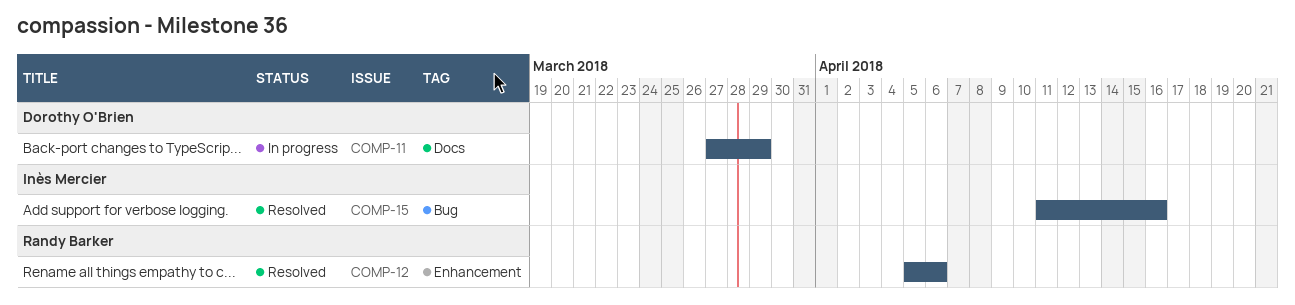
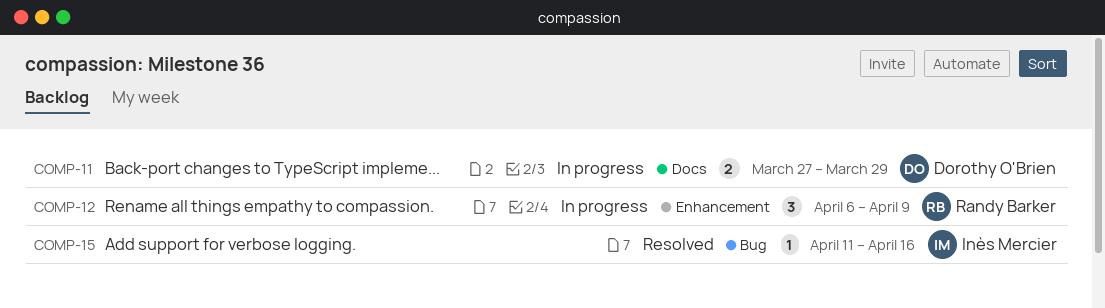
COMP-12, status: Resolved -> In progress
COMP-12, start: Apr 5 -> Apr 6
COMP-12, due: Apr 6 -> Apr 9

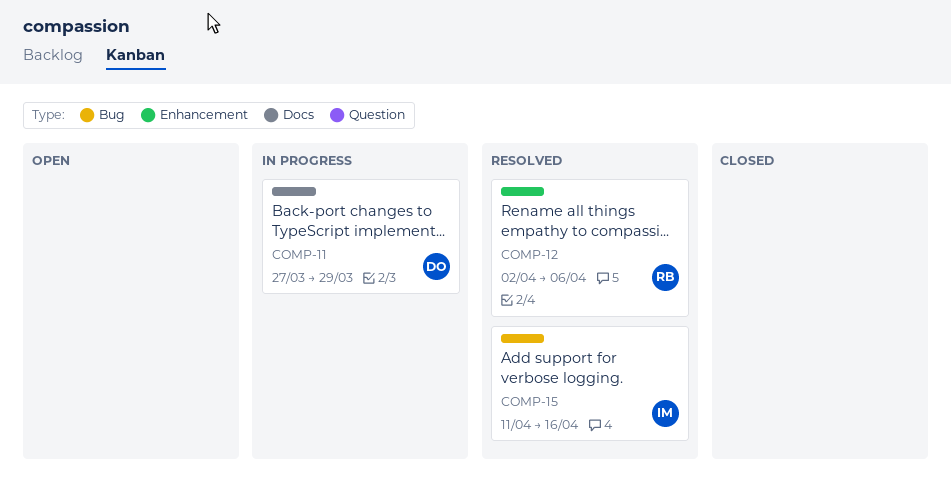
COMP-12, status: In progress -> Resolved
COMP-12, start: Apr 6 -> Apr 2
COMP-12, due: Apr 9 -> Apr 6

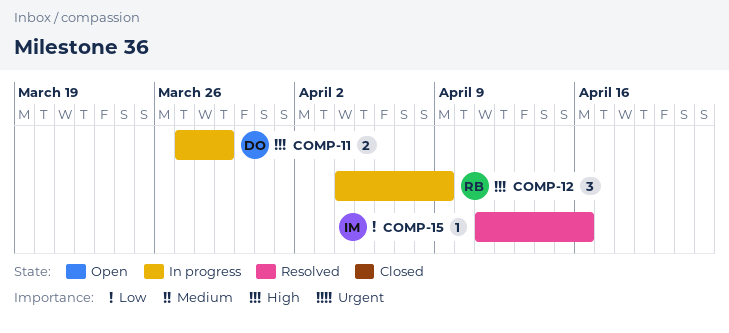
COMP-12, status: Resolved -> In progress
COMP-12, start: Apr 2 -> Apr 4
COMP-12, due: Apr 6 -> Apr 9

